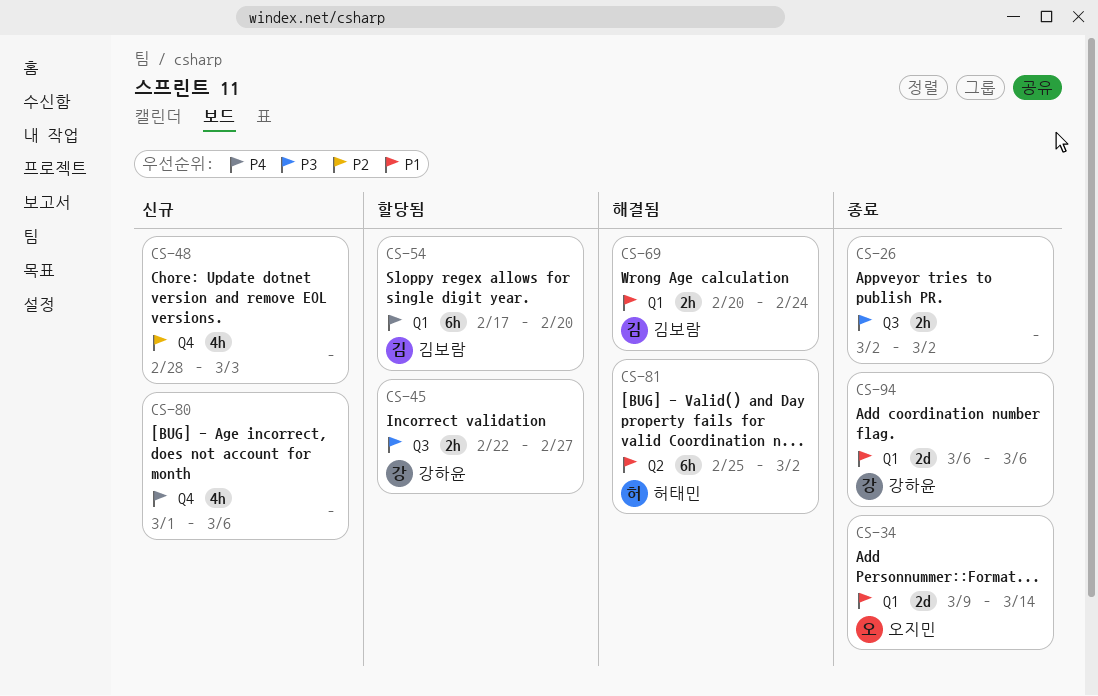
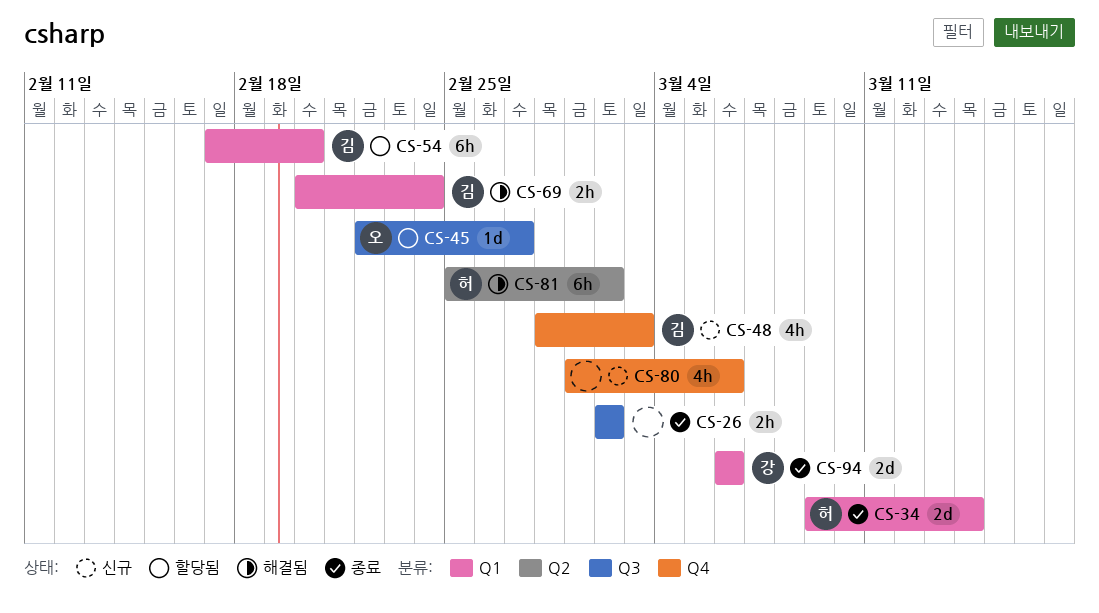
CS-34, owner: 오지민 -> 허태민
CS-45, owner: 강하윤 -> 오지민
CS-45, estimate: 2h -> 1d
CS-48, owner: none -> 김보람

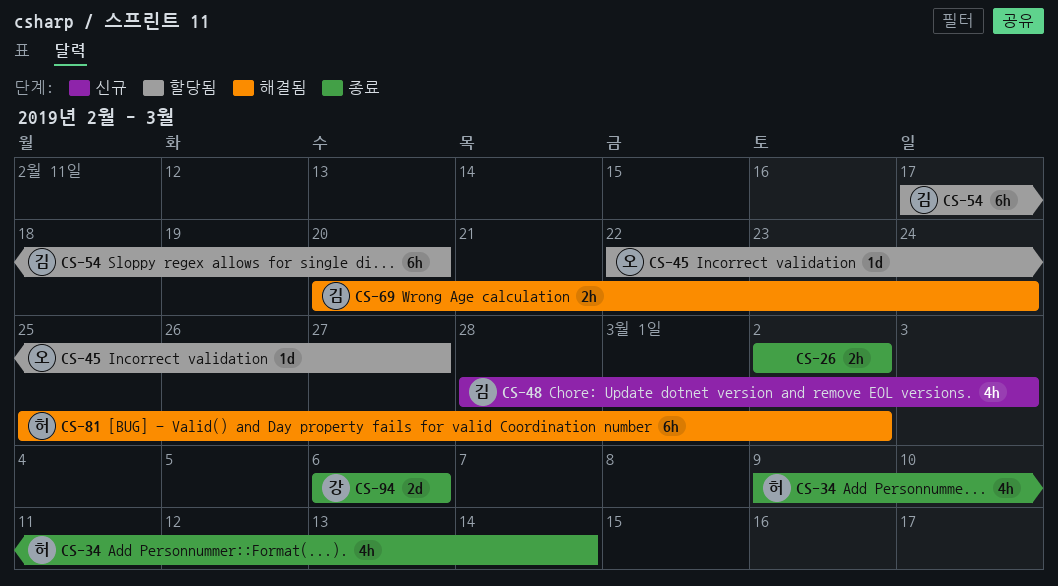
CS-34, estimate: 2d -> 4h
CS-80: present -> none

